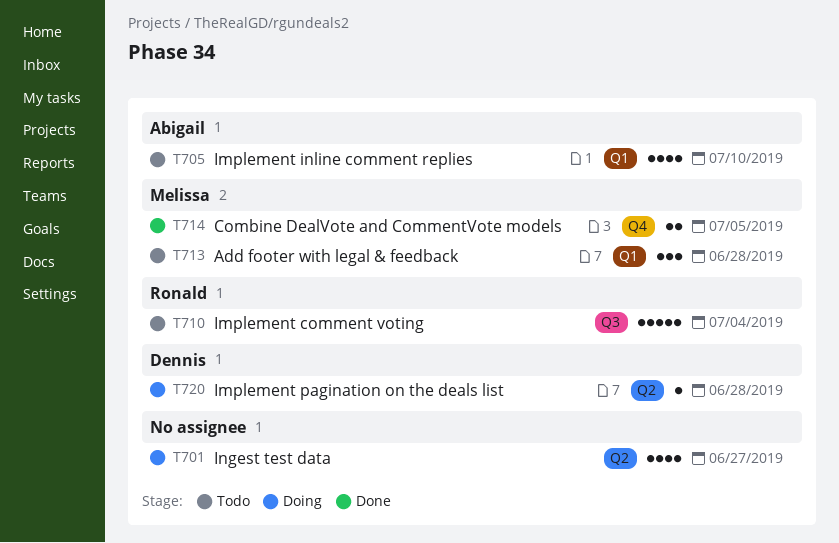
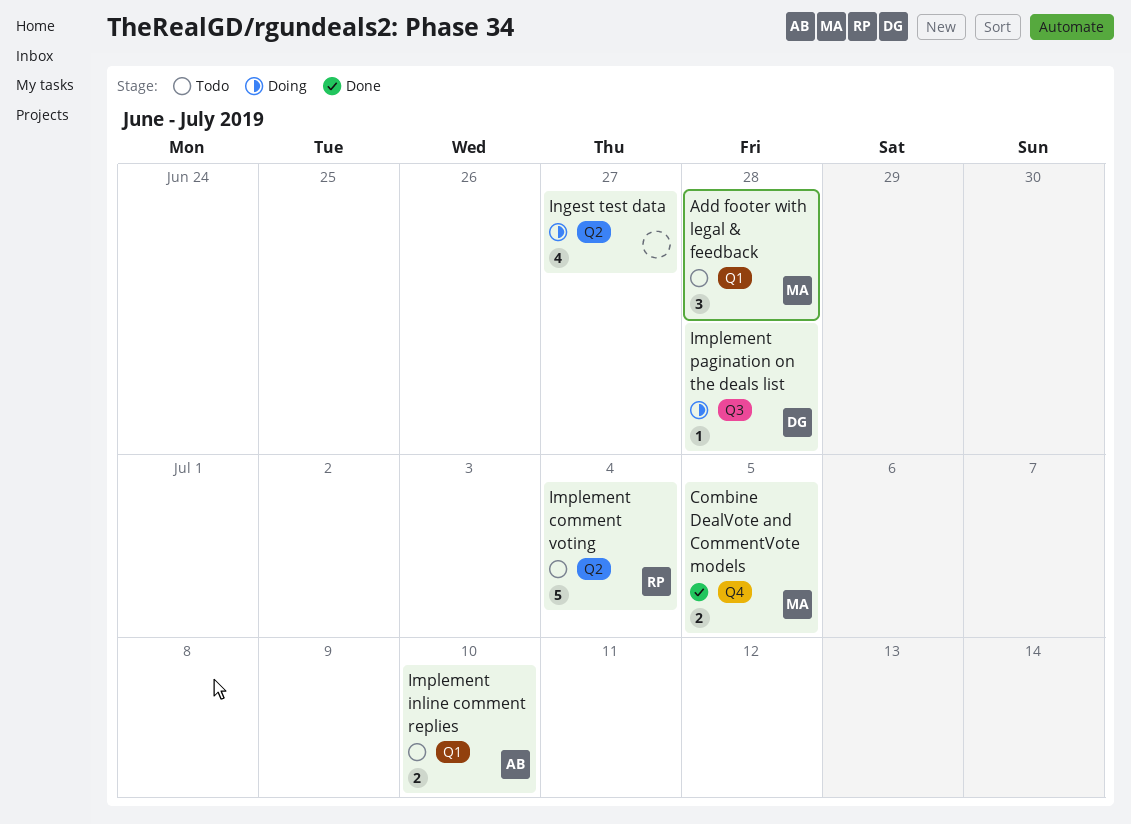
Implement comment voting, label: Q3 -> Q2
Implement inline comment replies, estimate: 4 -> 2
Implement pagination on the deals list, label: Q2 -> Q3

